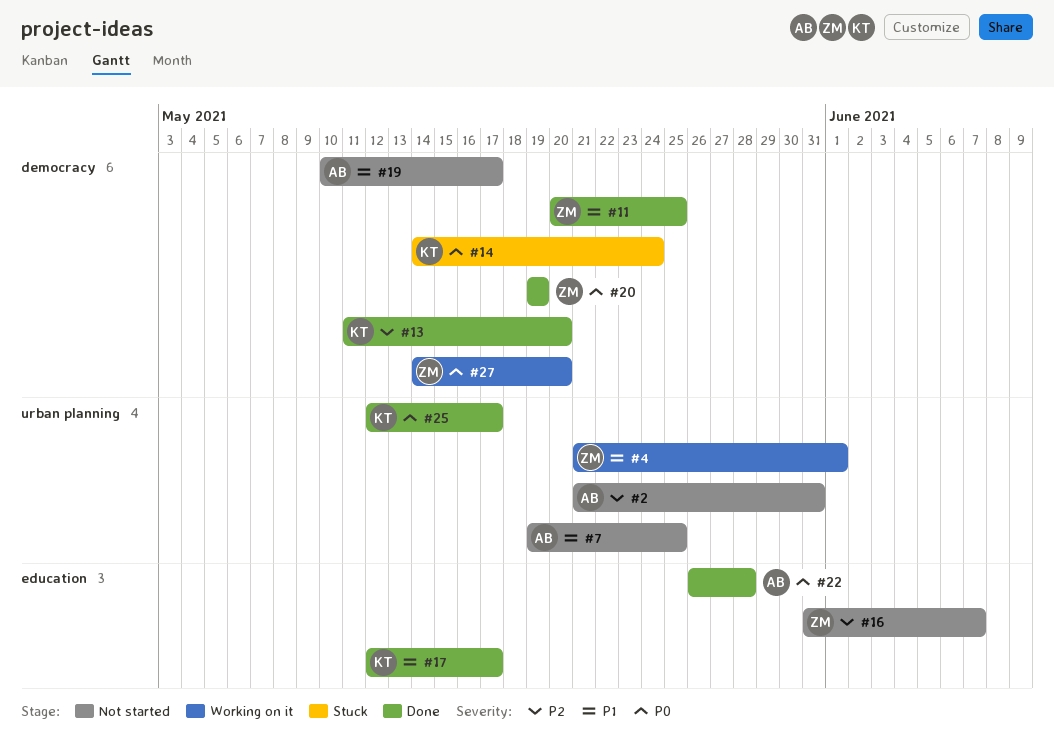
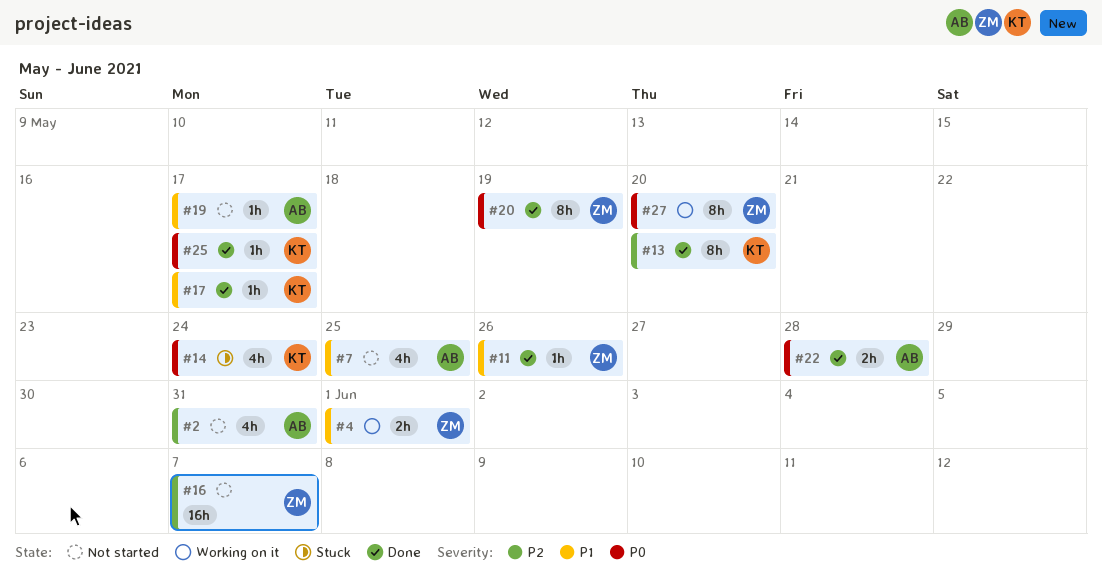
#11, due: May 25 -> May 26

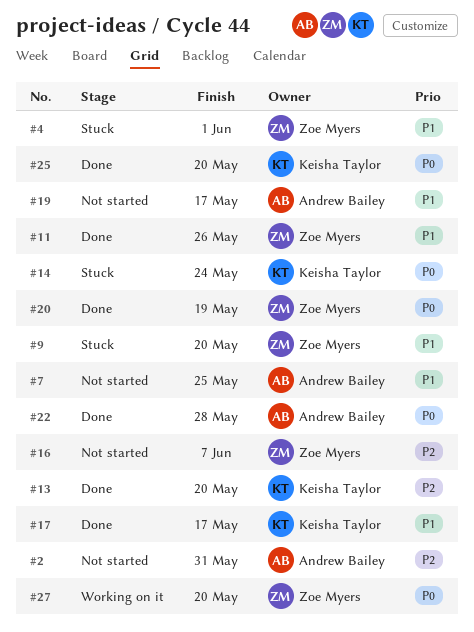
#4, status: Working on it -> Stuck
#9: none -> present
#25, due: May 17 -> May 20

